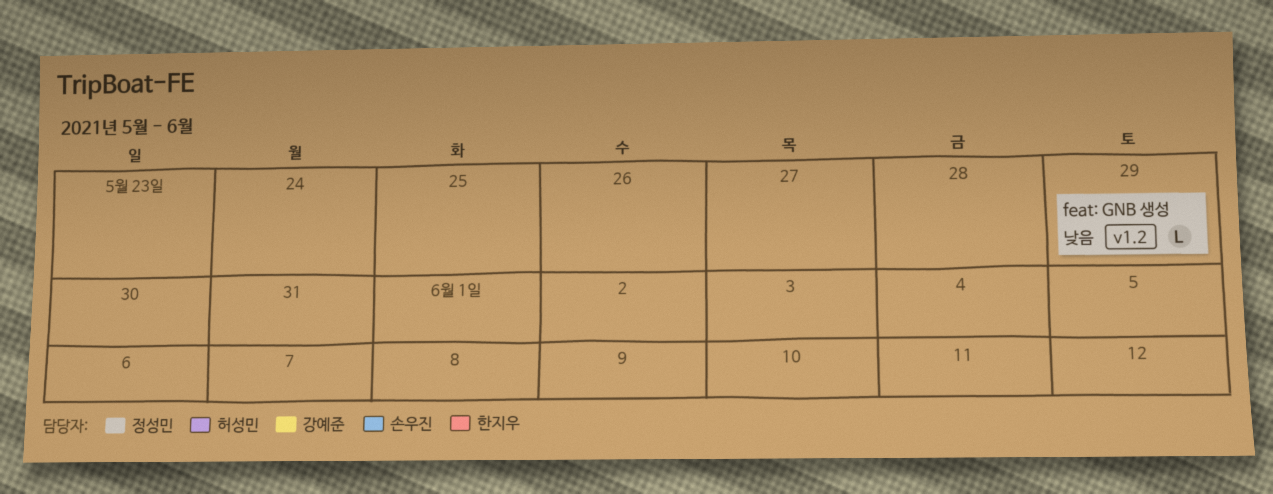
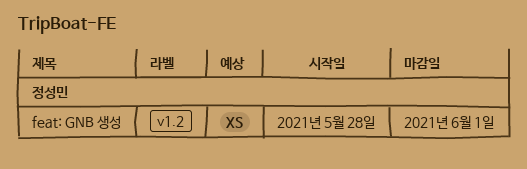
feat: GNB 생성, estimate: L -> XS
feat: GNB 생성, due: May 29 -> Jun 1

